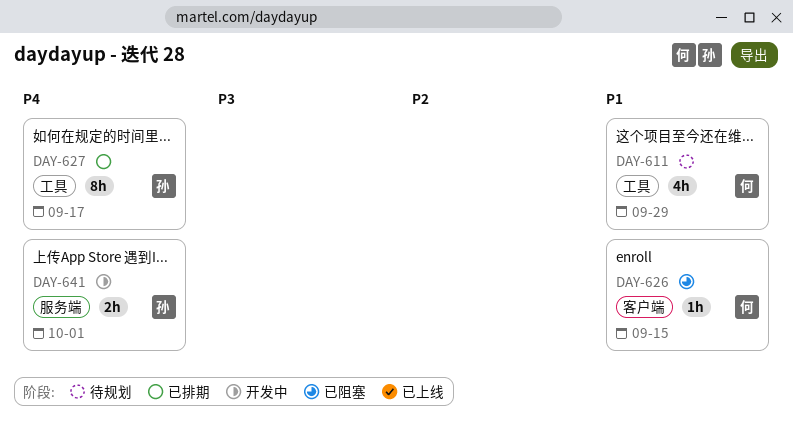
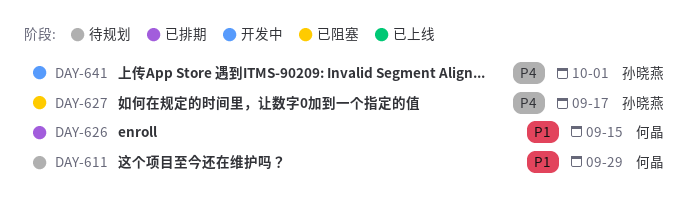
DAY-626, status: 已阻塞 -> 已排期
DAY-627, status: 已排期 -> 已阻塞

